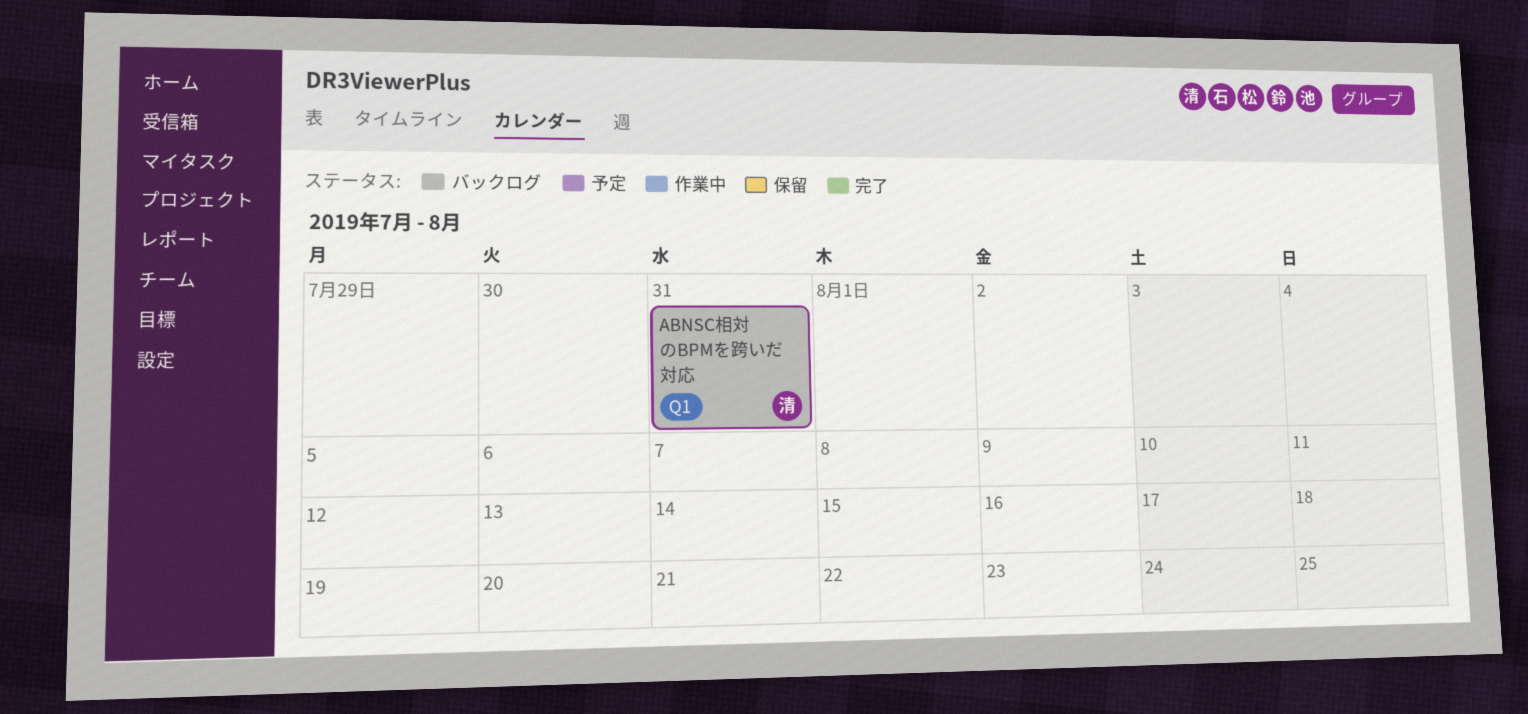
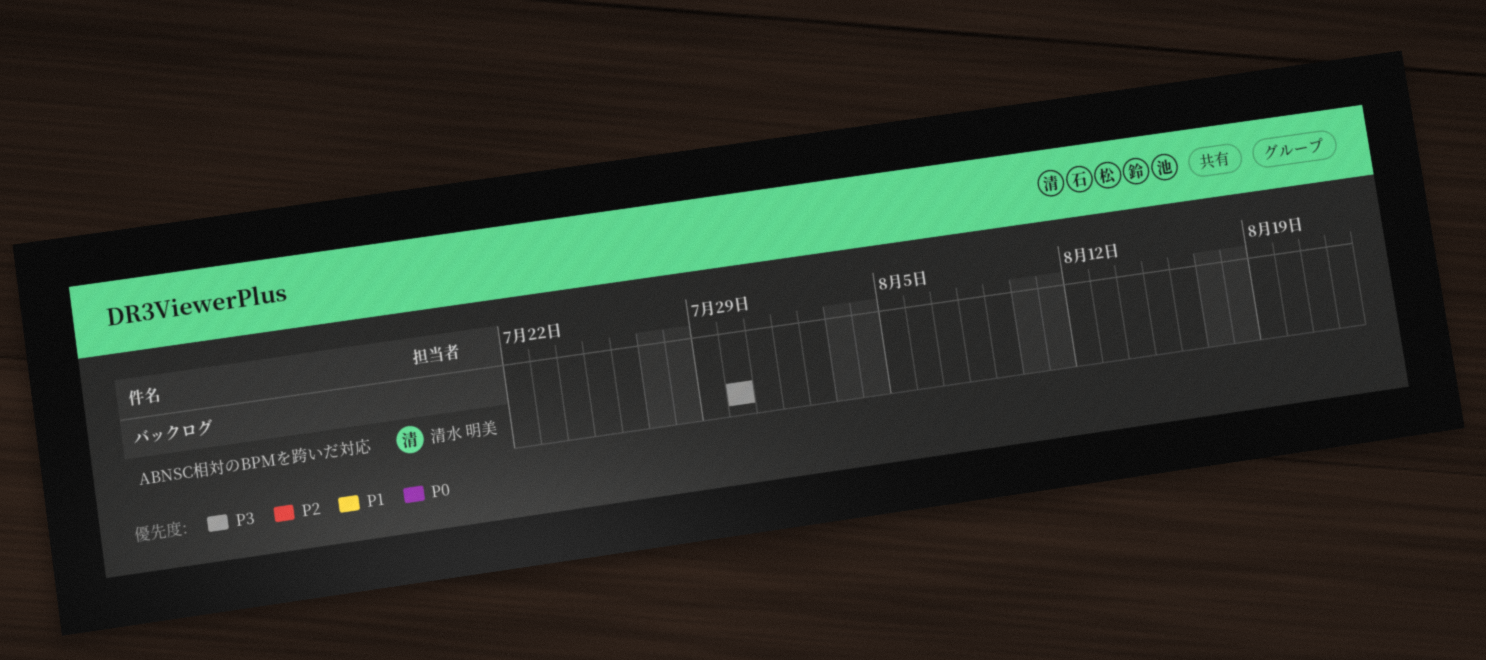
ABNSC相対のBPMを跨いだ対応, due: Jul 31 -> Jul 30

